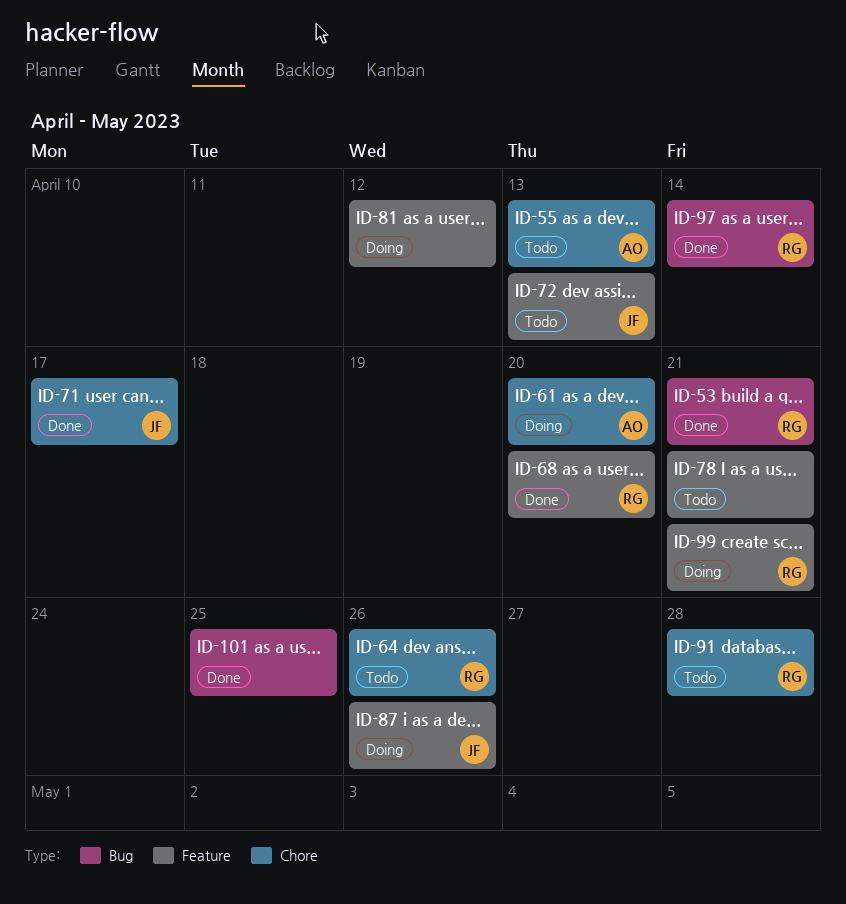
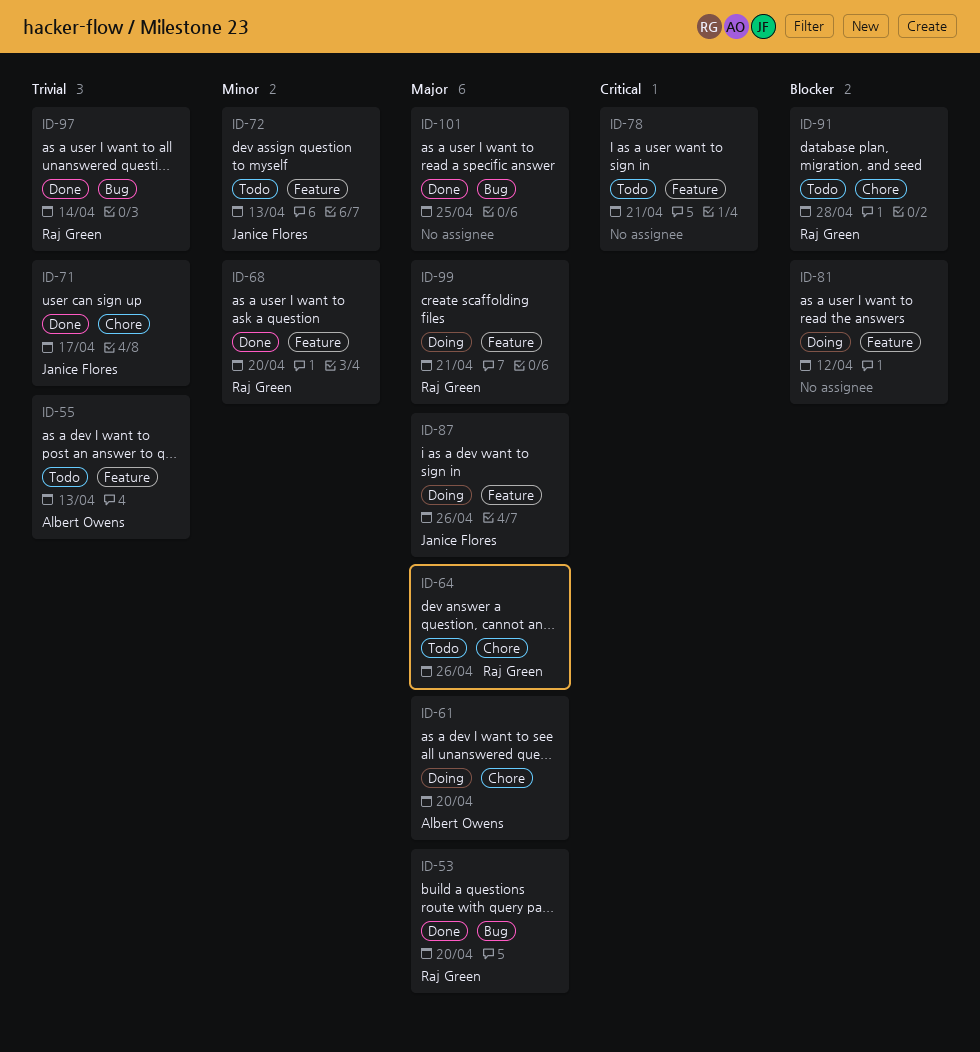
ID-53, due: Apr 21 -> Apr 20
ID-55, label: Chore -> Feature

